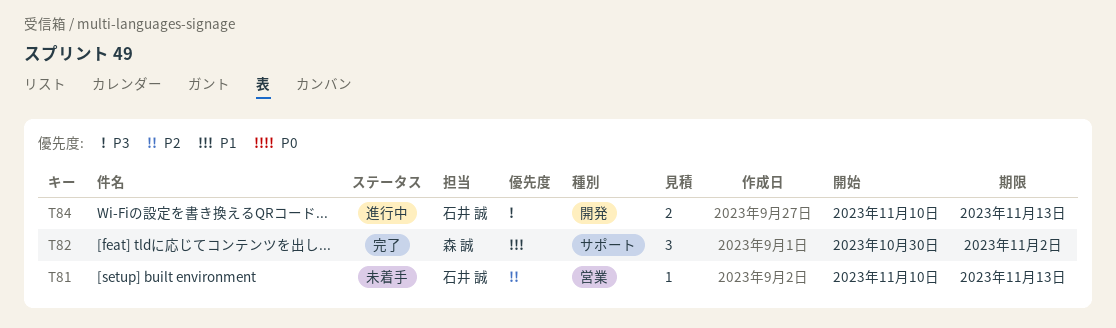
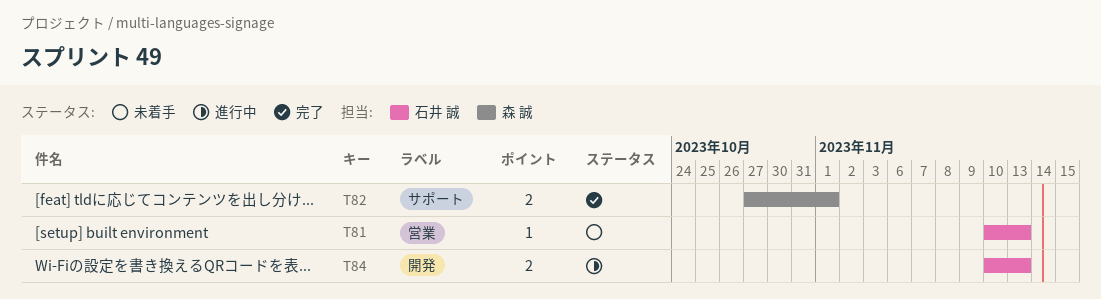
T82, estimate: 3 -> 2
T82, start: Oct 30 -> Oct 27
T82, due: Nov 2 -> Nov 1

